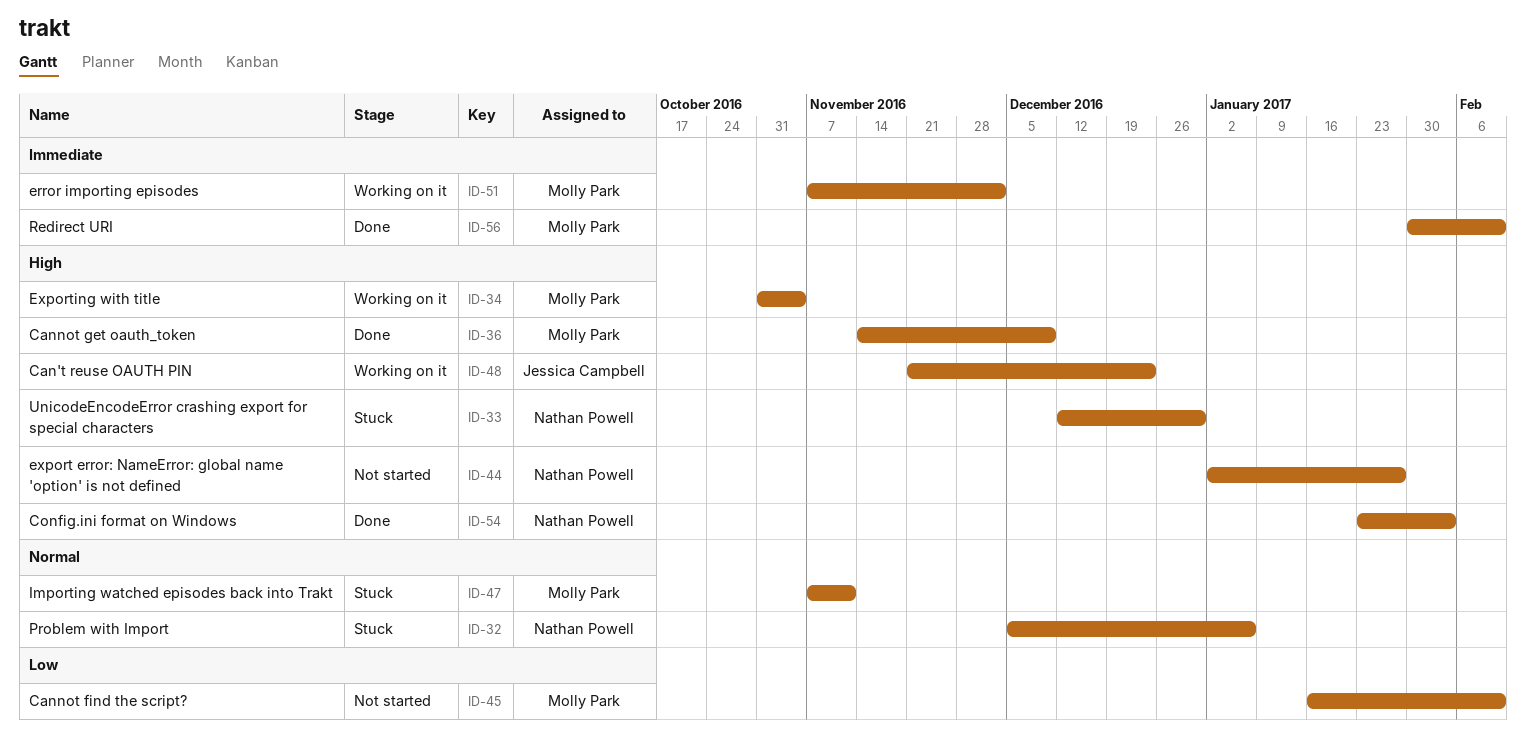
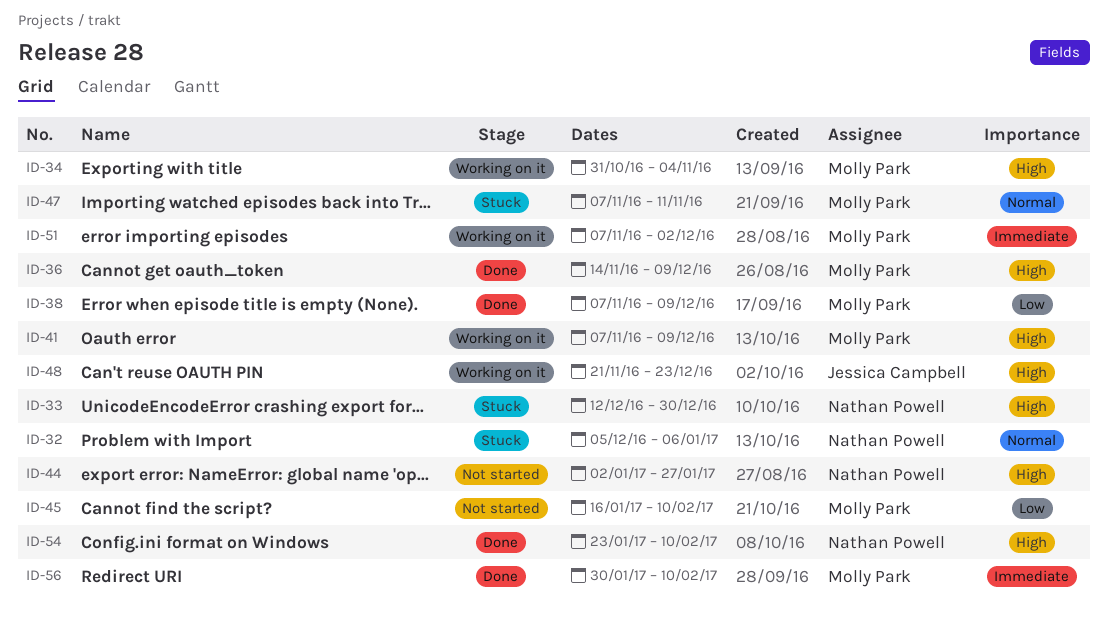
ID-38: none -> present
ID-41: none -> present
ID-54, due: Feb 3 -> Feb 10

